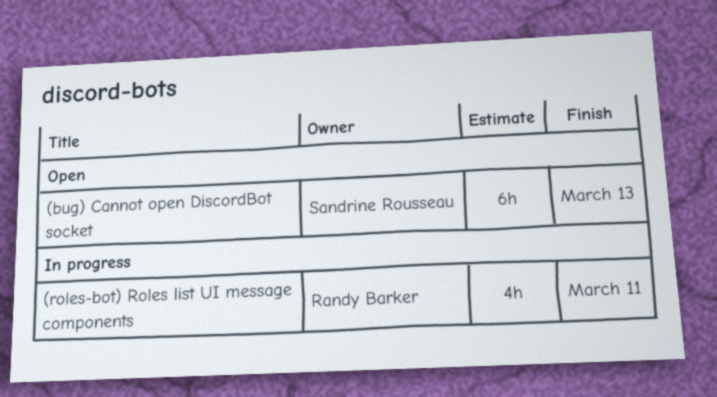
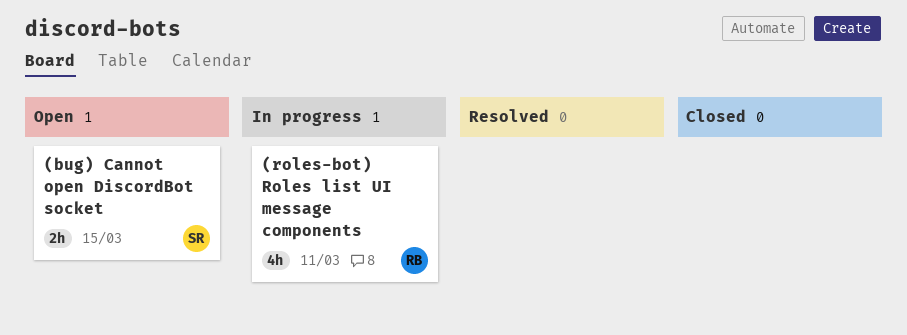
(bug) Cannot open DiscordBot socket, estimate: 6h -> 2h
(bug) Cannot open DiscordBot socket, due: Mar 13 -> Mar 15

